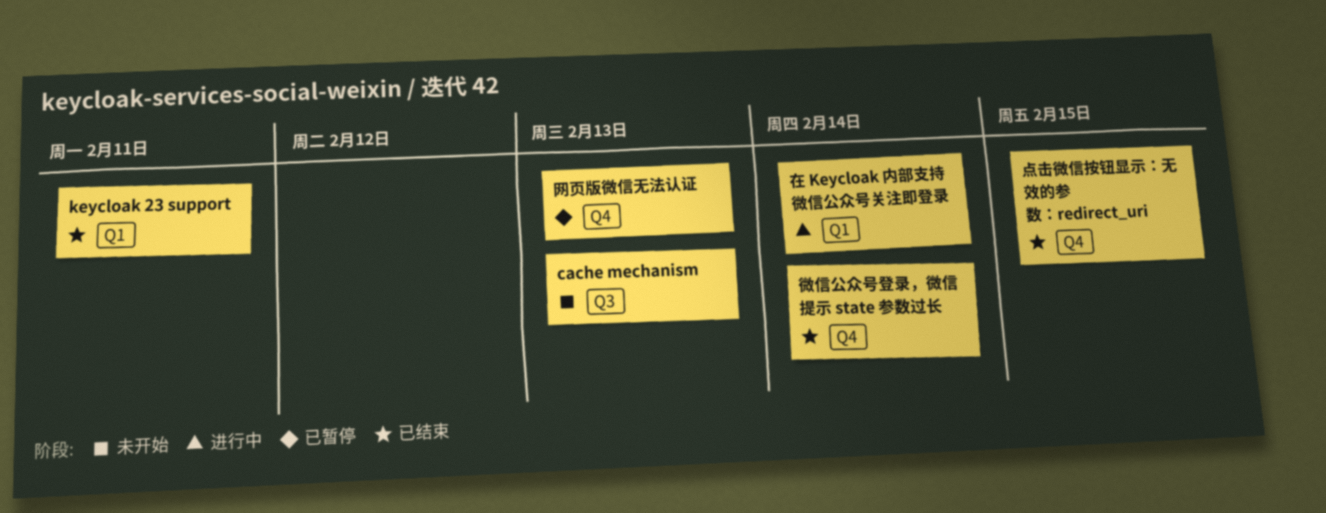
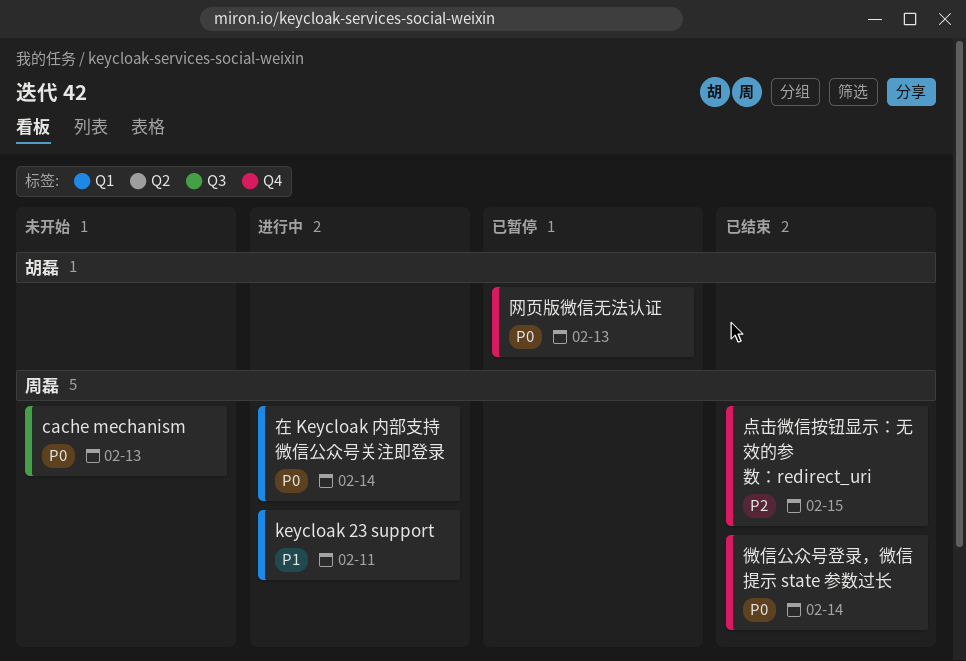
keycloak 23 support, status: 已结束 -> 进行中

